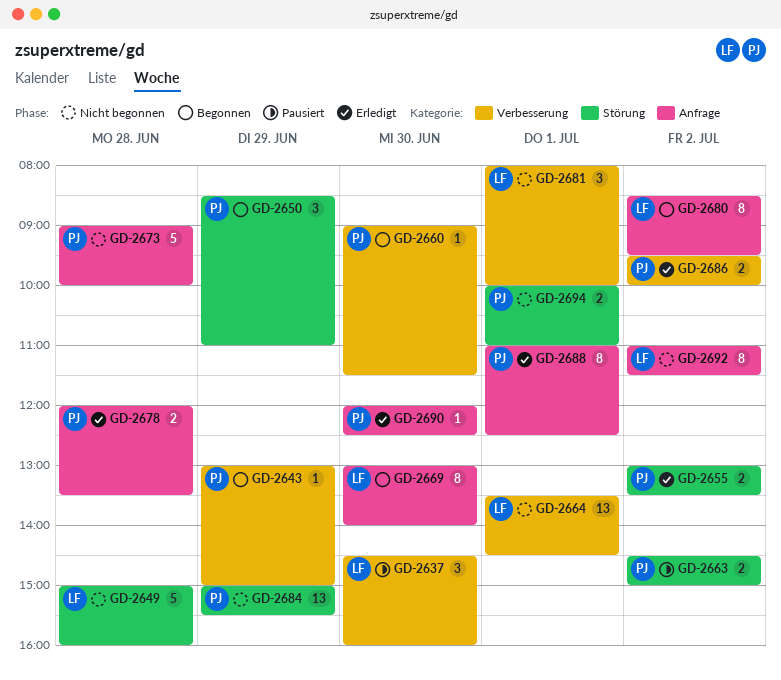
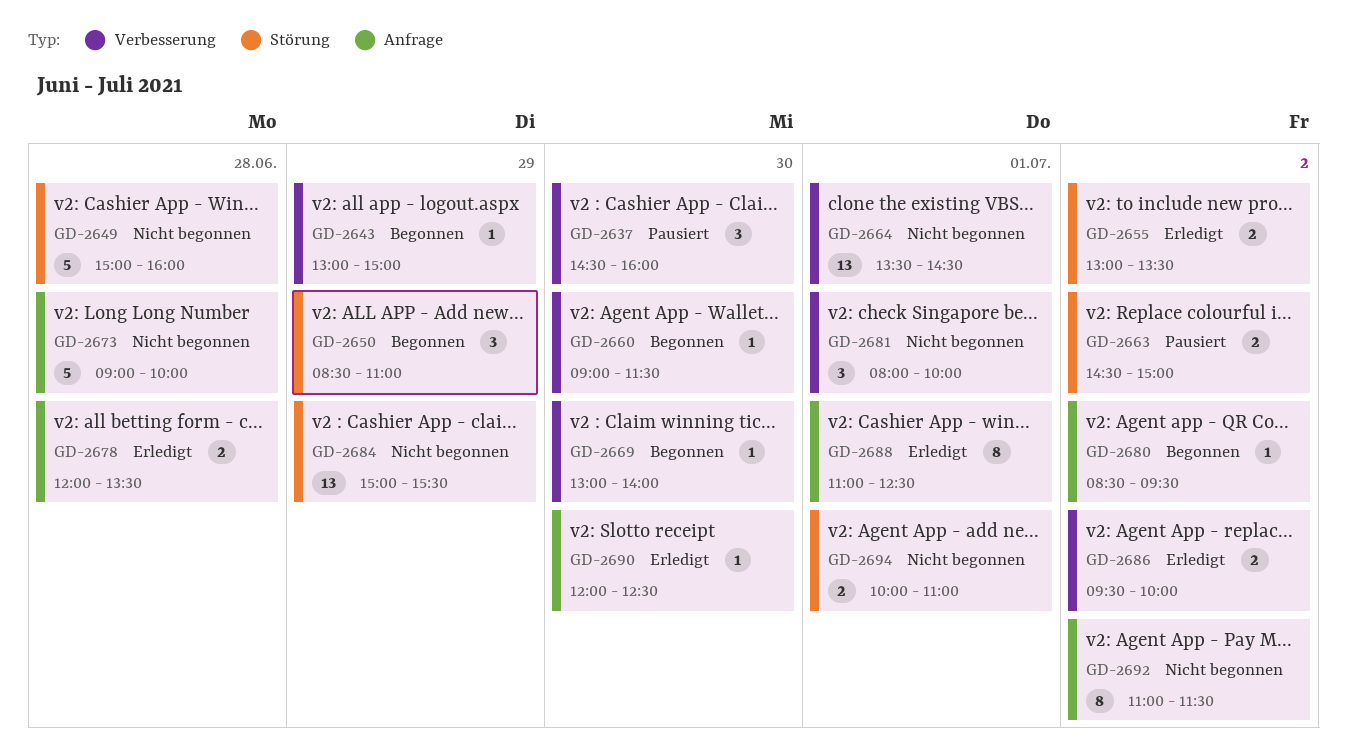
GD-2669, label: Anfrage -> Verbesserung
GD-2669, estimate: 8 -> 1
GD-2680, estimate: 8 -> 1

